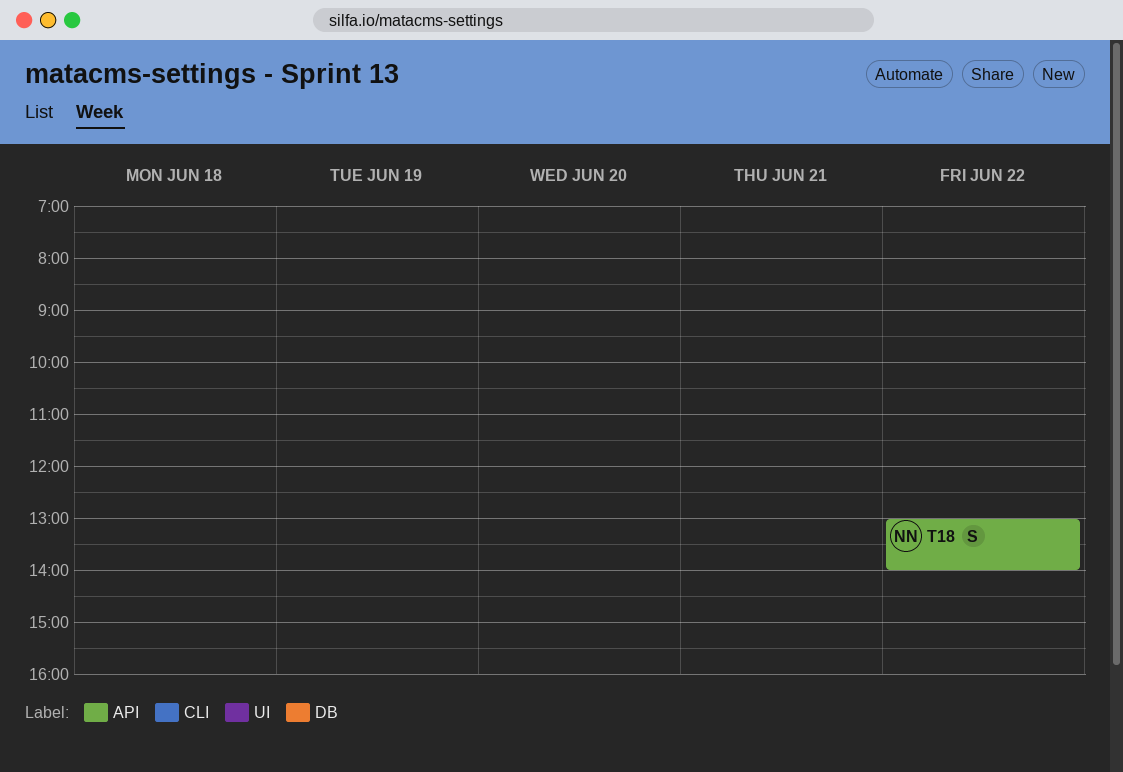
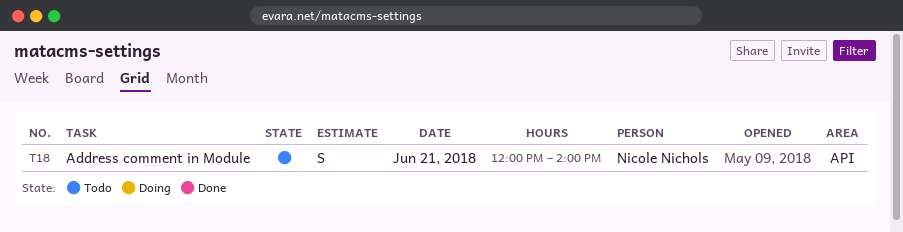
T18, day: Jun 22 -> Jun 21
T18, begins: 13:00 -> 12:00

